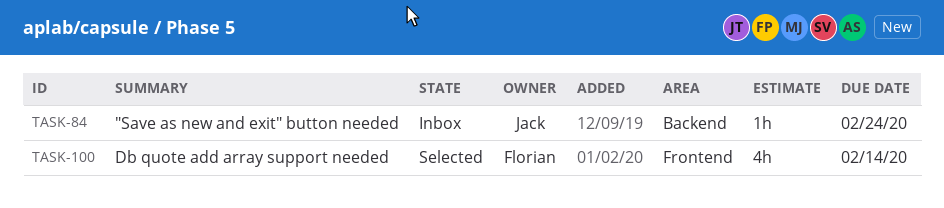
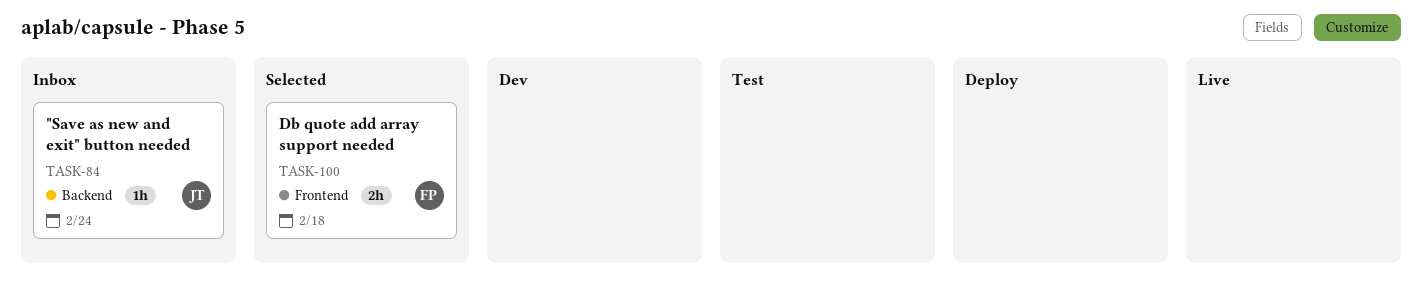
TASK-100, estimate: 4h -> 2h
TASK-100, due: Feb 14 -> Feb 18

